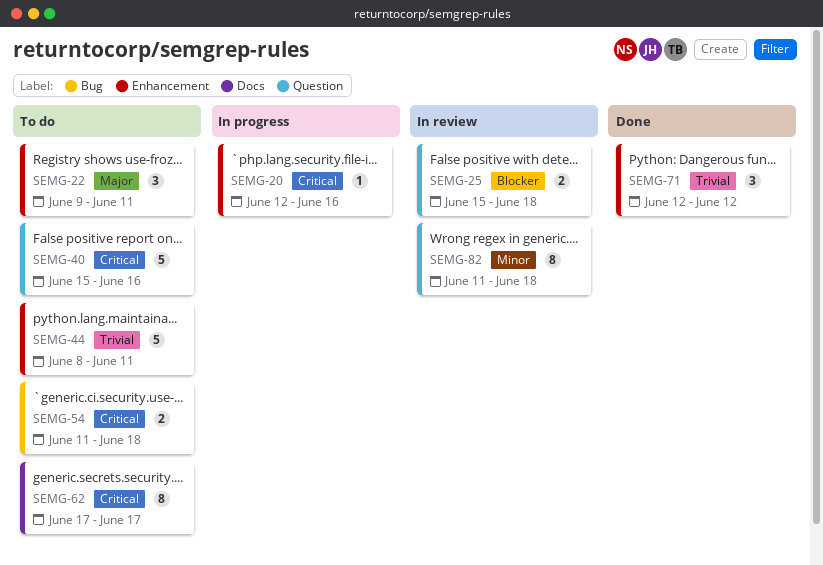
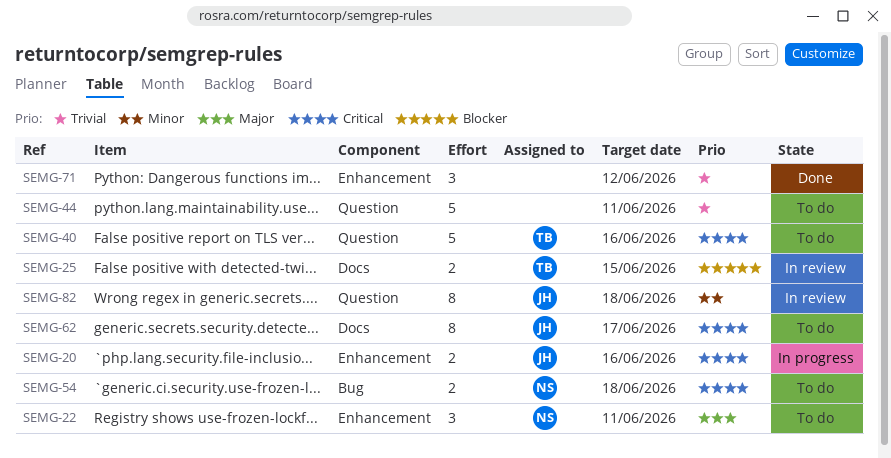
SEMG-20, estimate: 1 -> 2
SEMG-25, label: Question -> Docs
SEMG-25, due: Jun 18 -> Jun 15
SEMG-44, label: Enhancement -> Question

